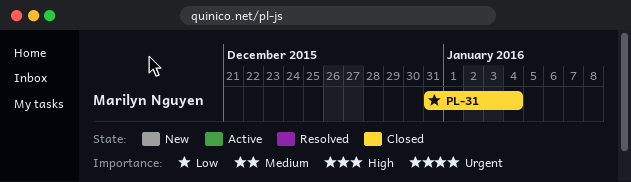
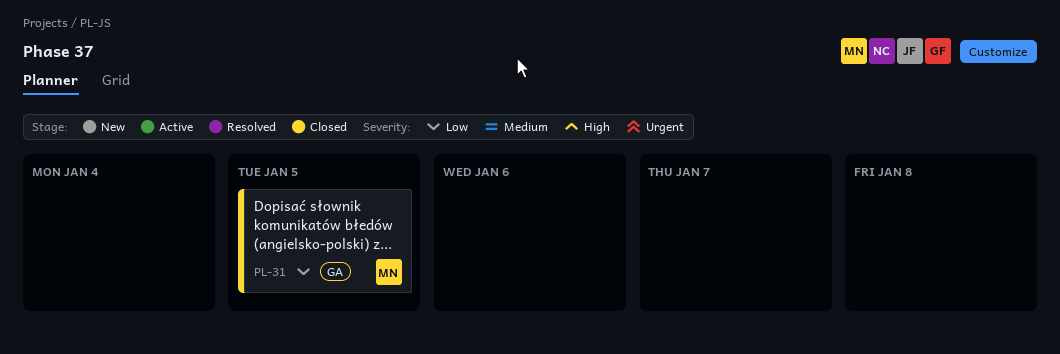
PL-31, due: Jan 4 -> Jan 5

